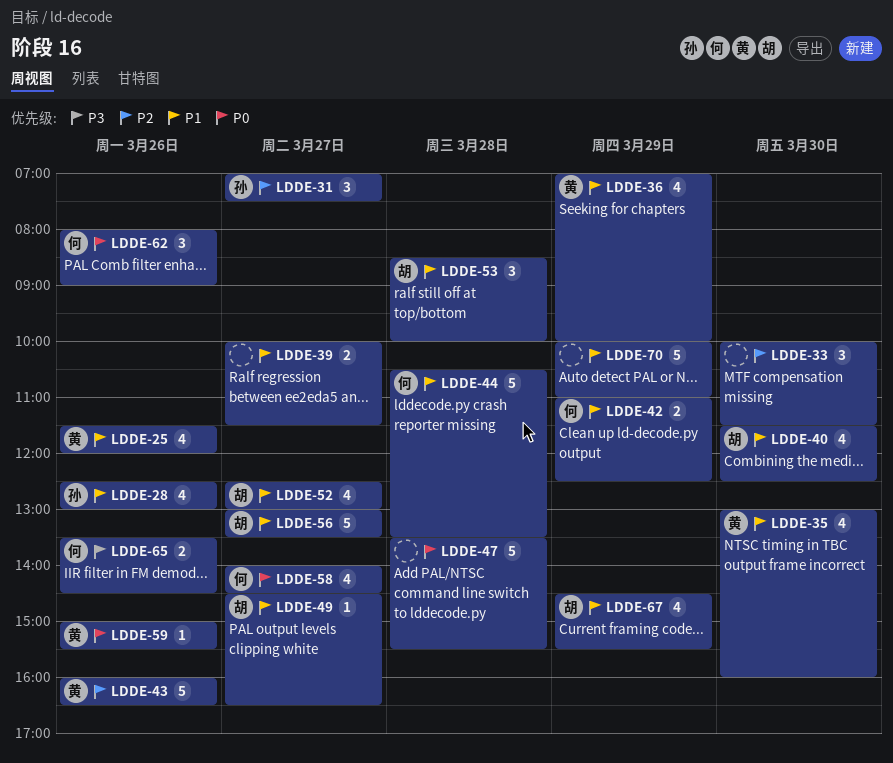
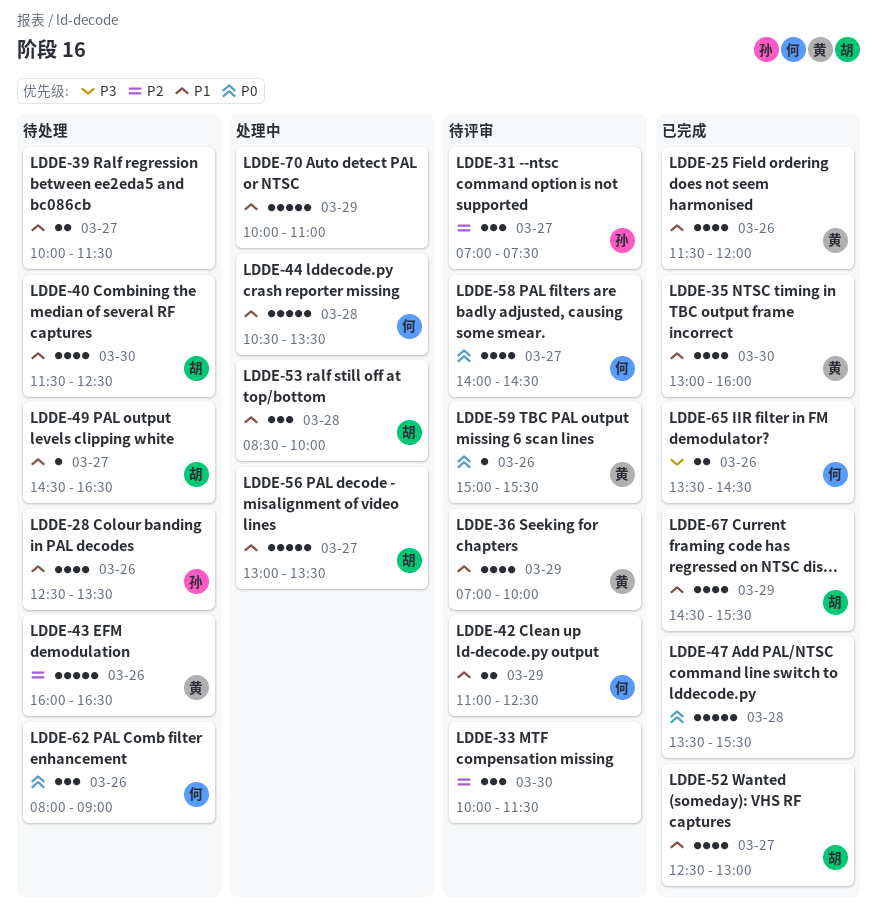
LDDE-28, ends: 13:00 -> 13:30

